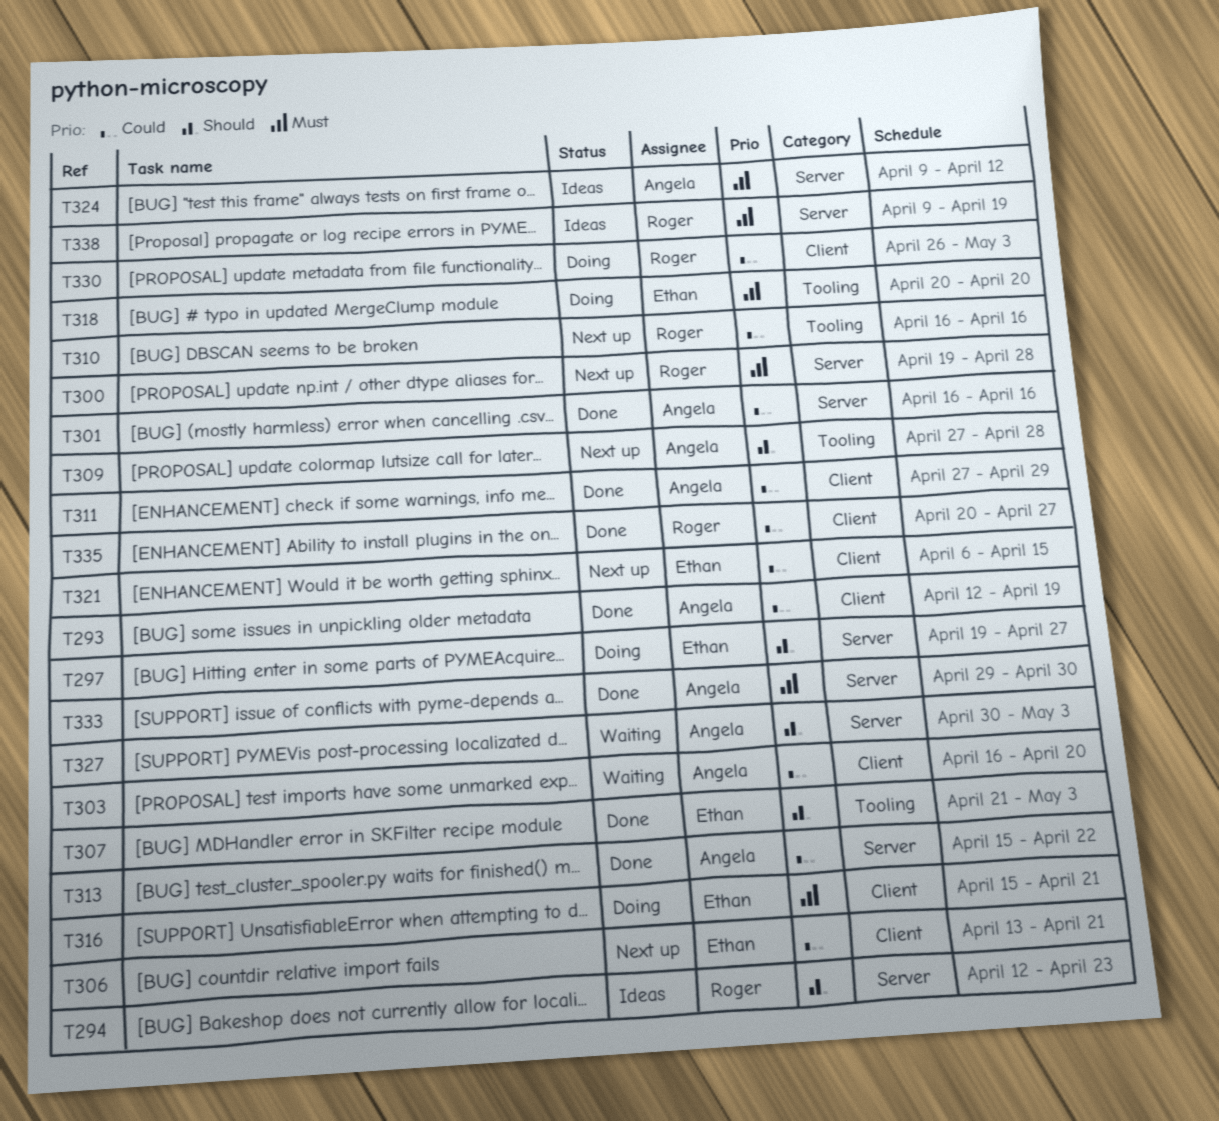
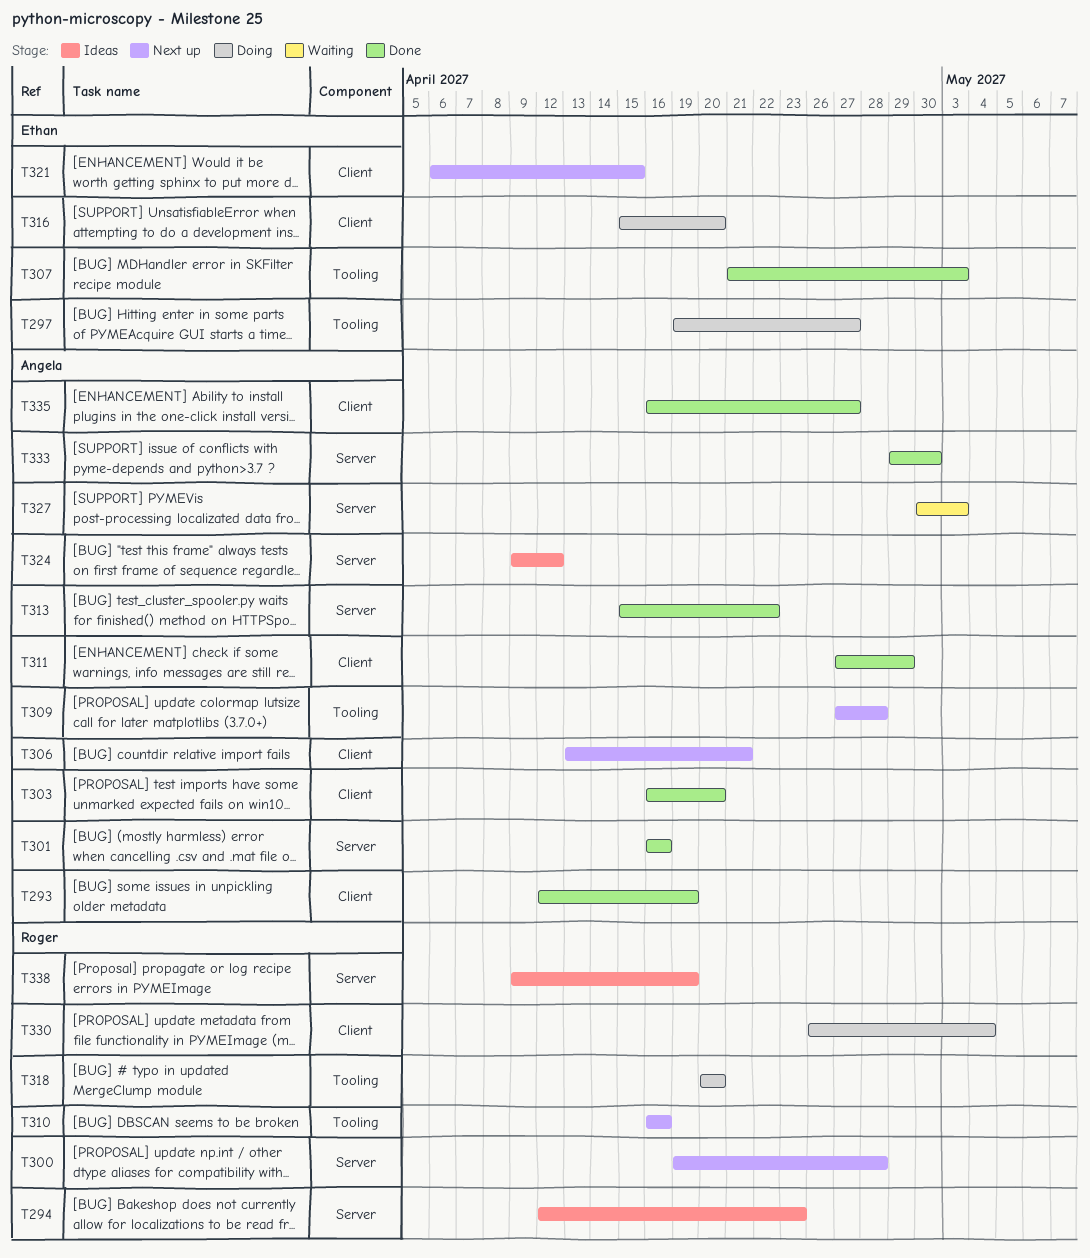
T297, label: Server -> Tooling
T303, status: Waiting -> Done
T306, owner: Ethan -> Angela
T316, due: Apr 21 -> Apr 20
T318, owner: Ethan -> Roger
T330, due: May 3 -> May 4
T335, owner: Roger -> Angela
T335, start: Apr 20 -> Apr 16

